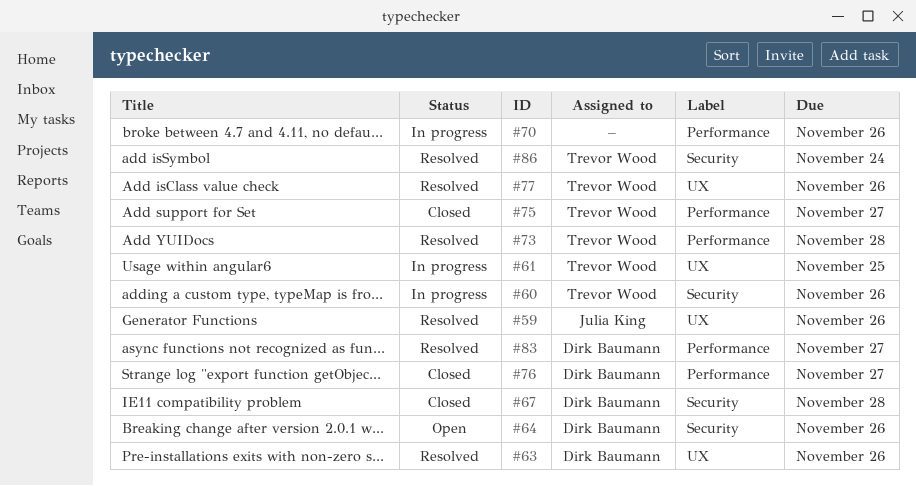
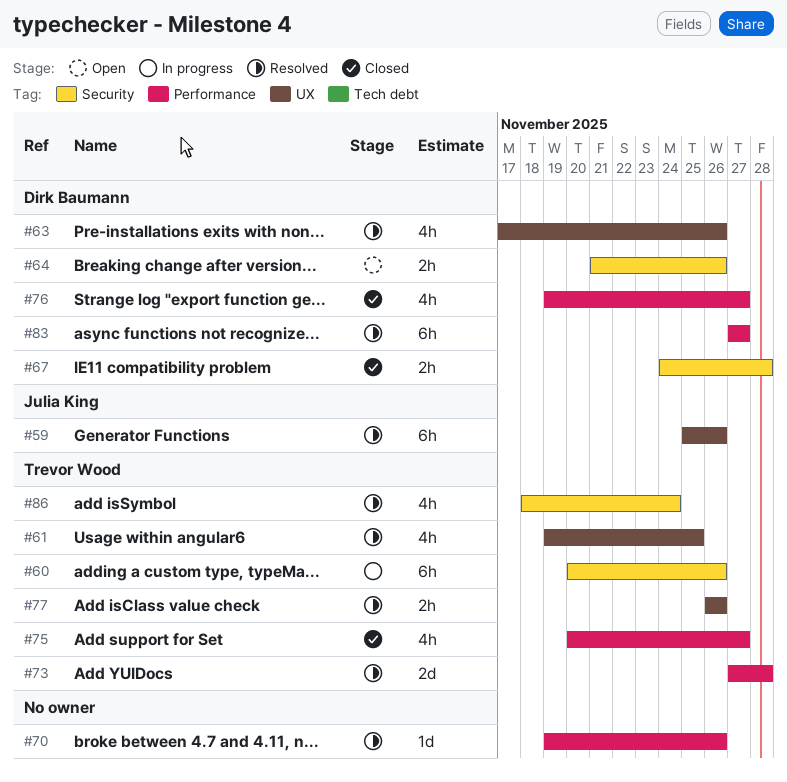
#61, status: In progress -> Resolved
#70, status: In progress -> Resolved

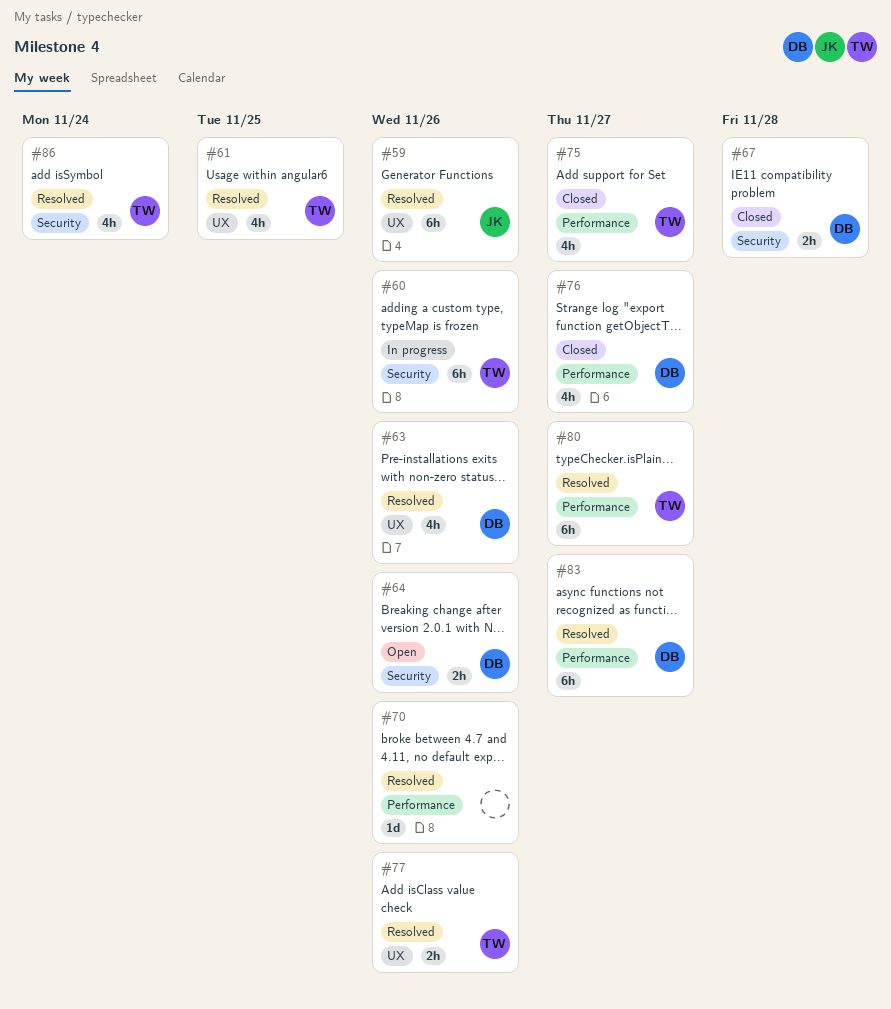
#73: present -> none
#80: none -> present

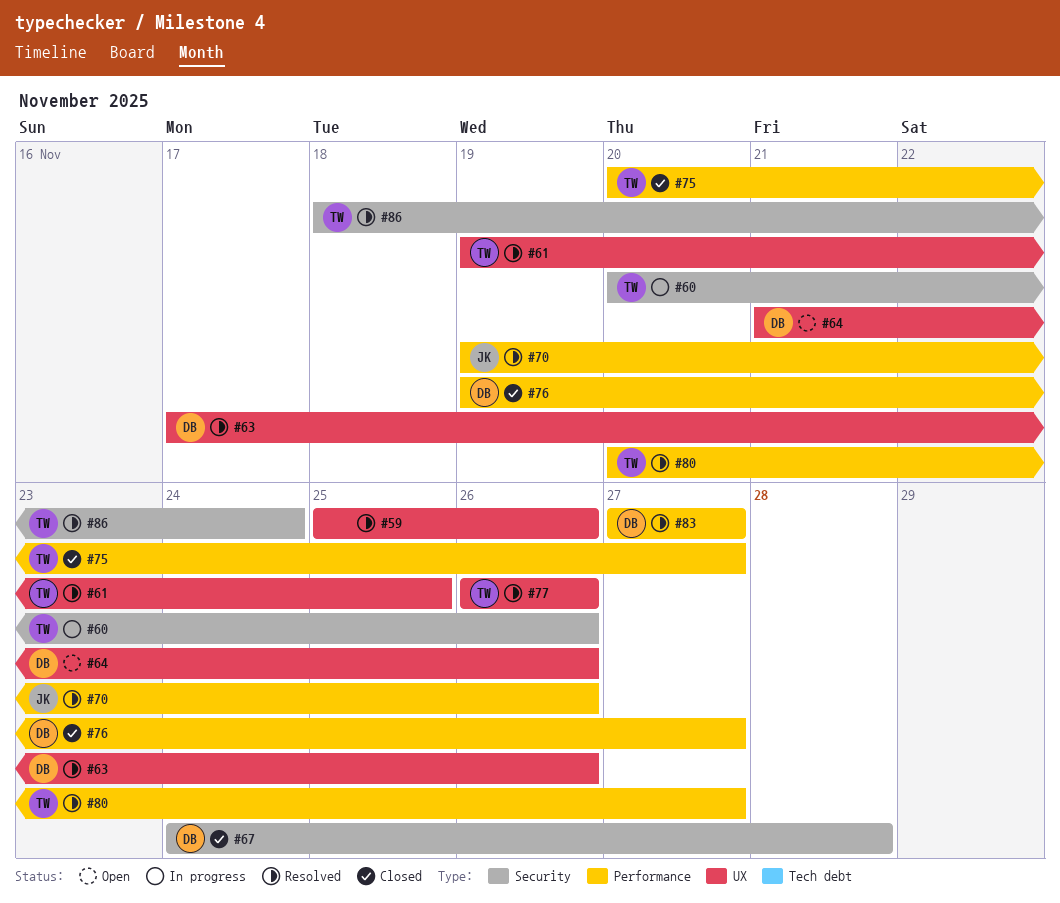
#59, owner: JK -> none
#64, label: Security -> UX
#70, owner: none -> JK

